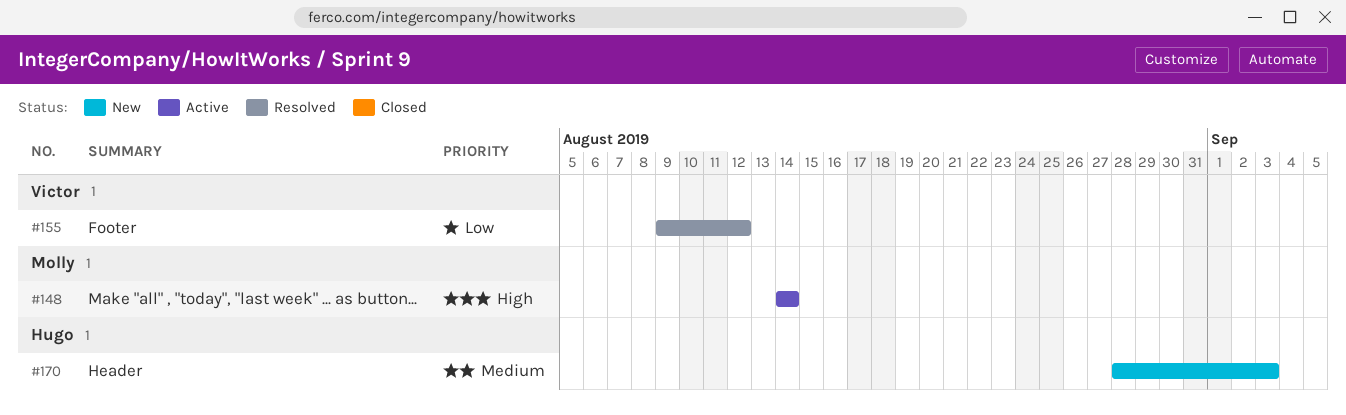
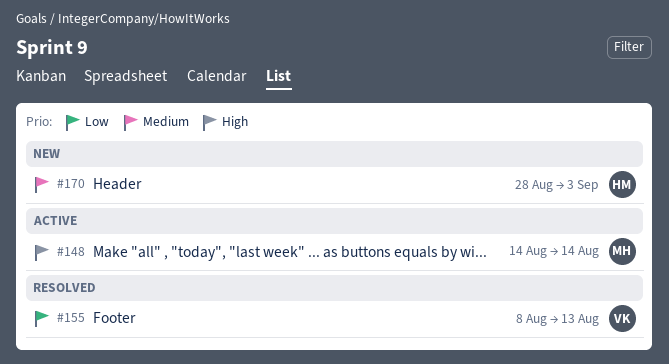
#155, start: Aug 9 -> Aug 8
#155, due: Aug 12 -> Aug 13

